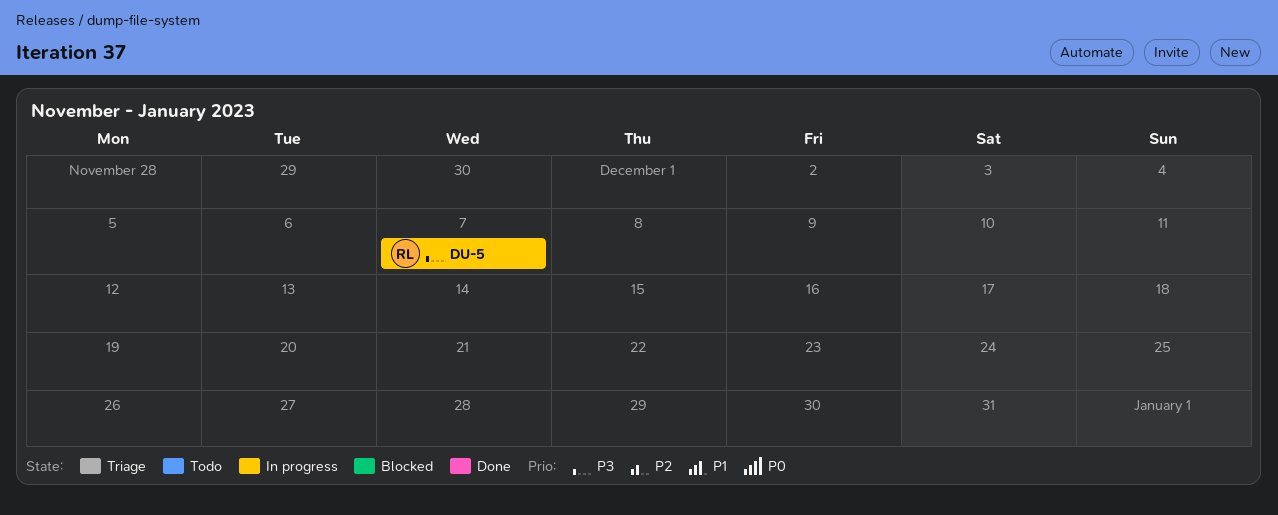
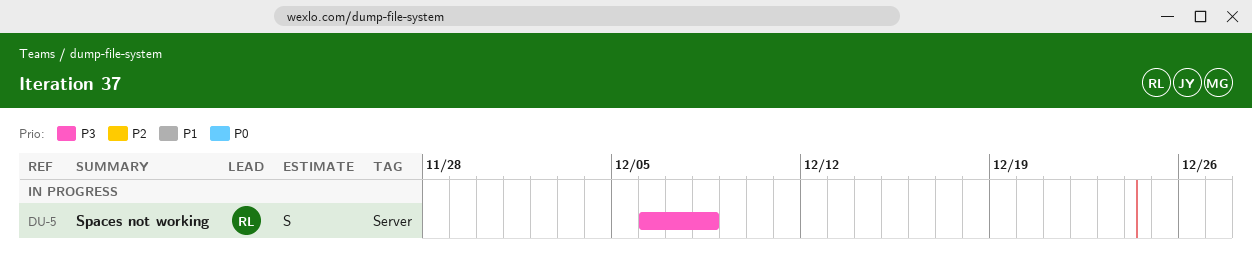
DU-5, start: Dec 7 -> Dec 6
DU-5, due: Dec 7 -> Dec 8

